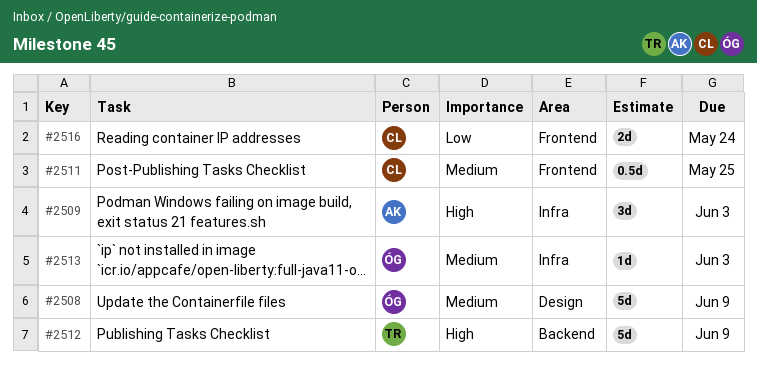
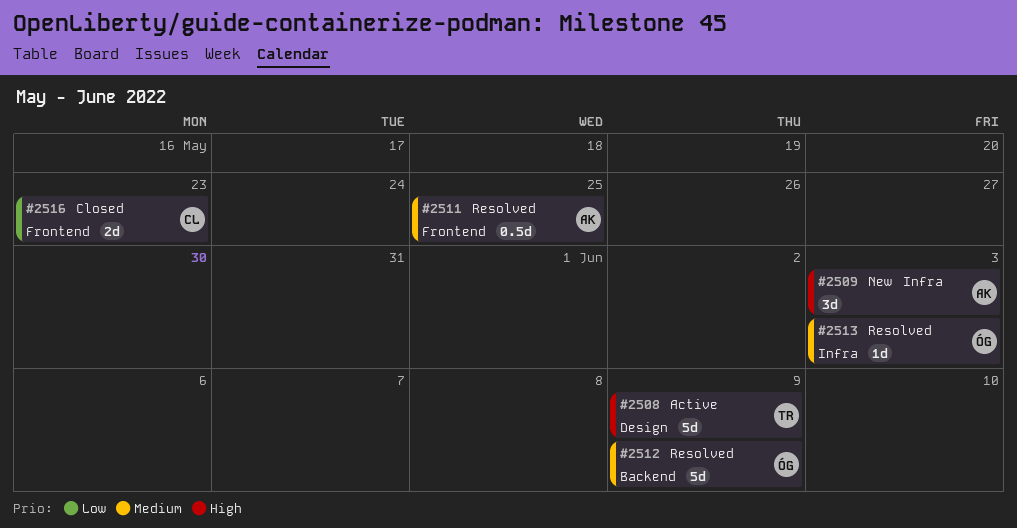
#2508, owner: ÓG -> TR
#2508, priority: Medium -> High
#2511, owner: CL -> AK
#2512, owner: TR -> ÓG
#2512, priority: High -> Medium
#2516, due: May 24 -> May 23

